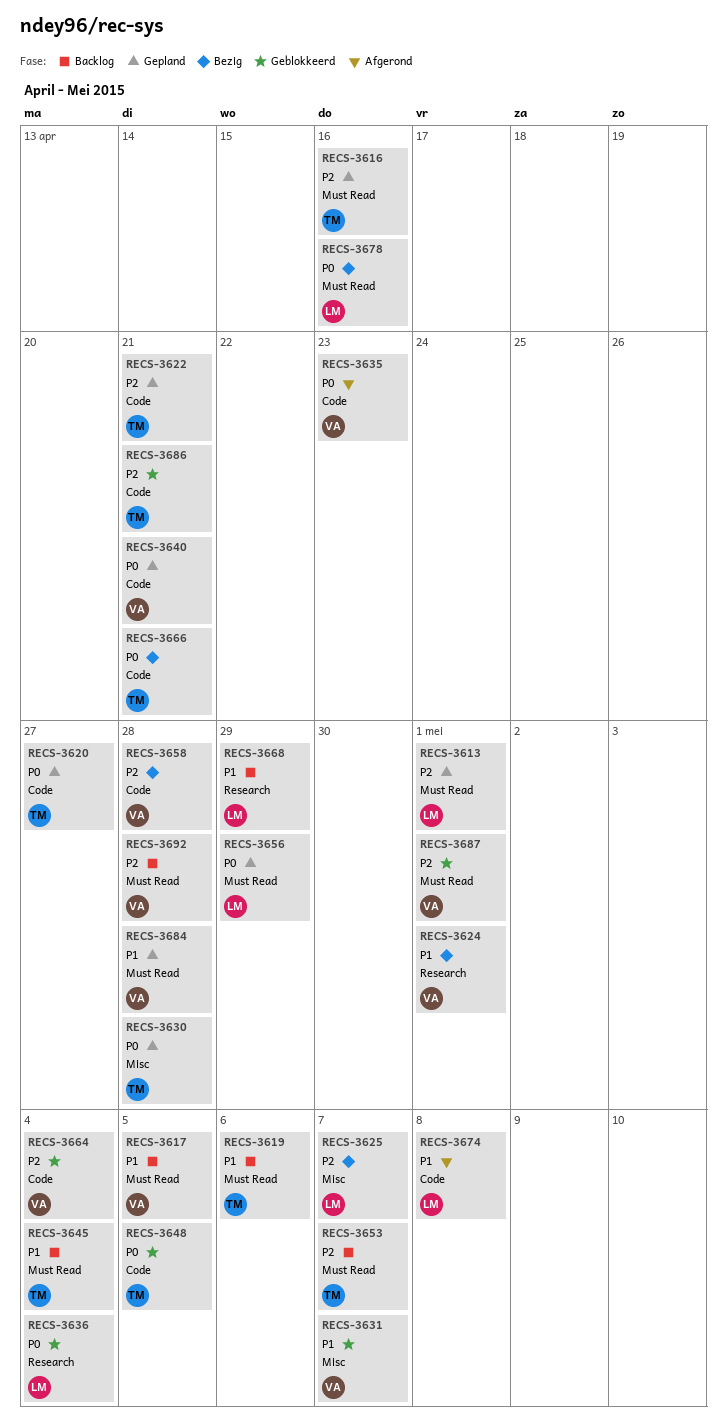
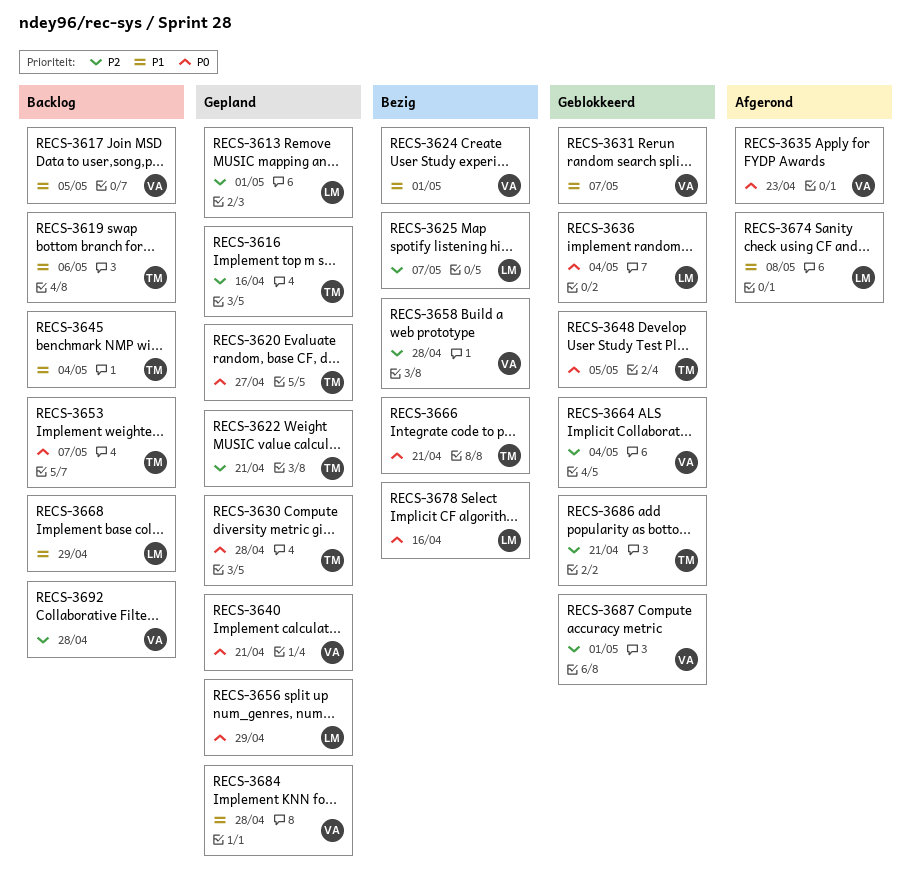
RECS-3653, priority: P2 -> P0

